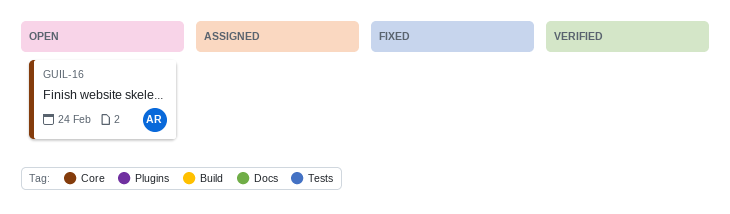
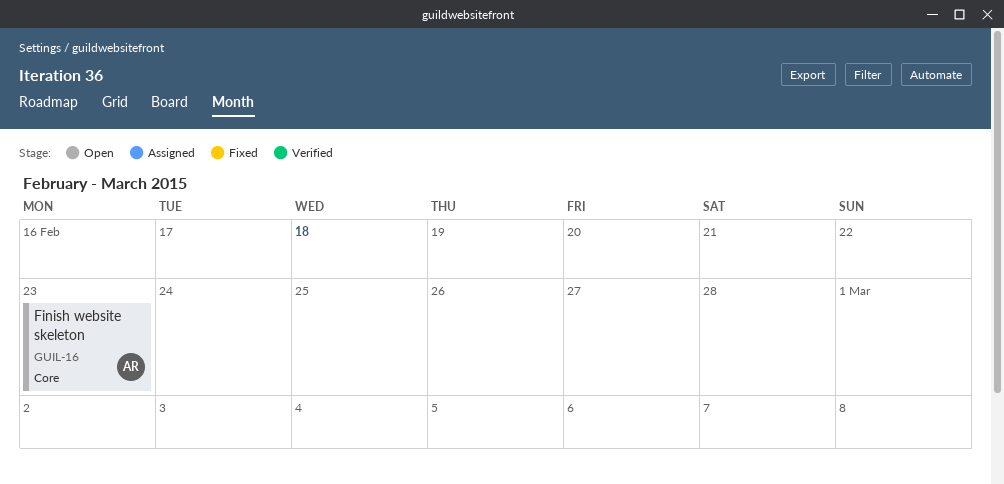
GUIL-16, due: Feb 24 -> Feb 23

